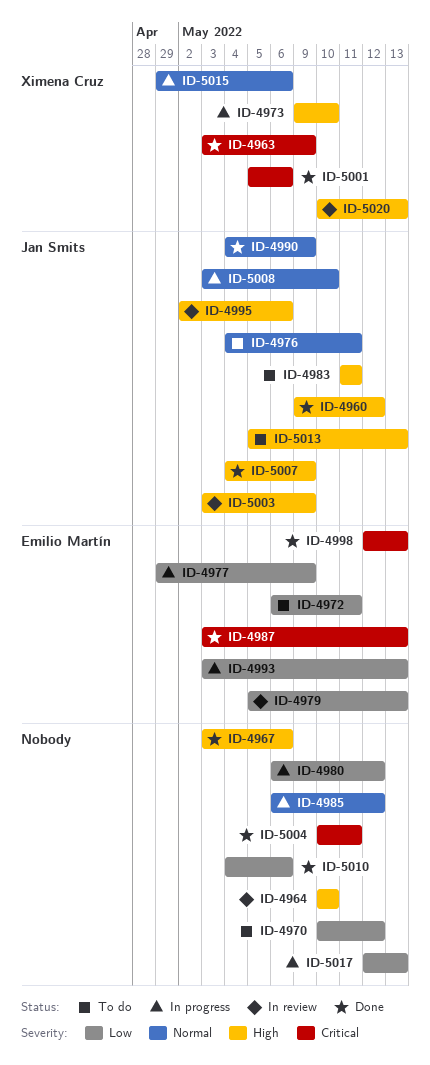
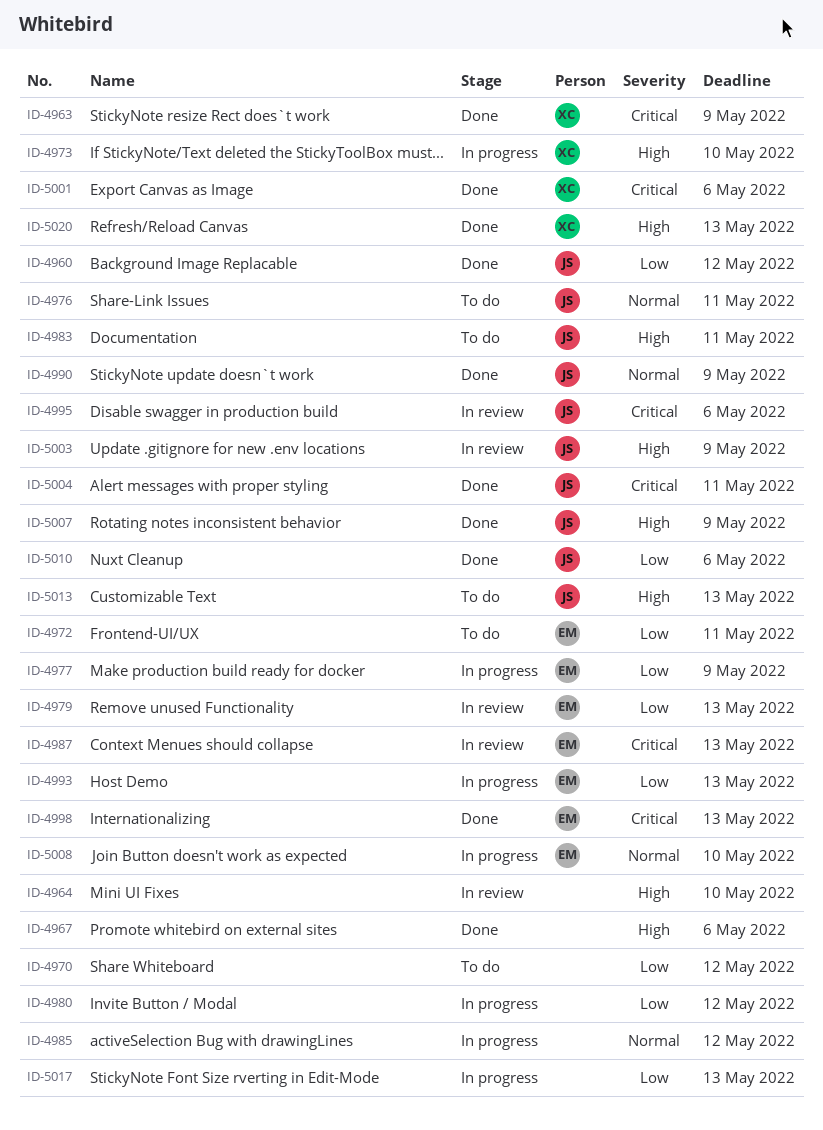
ID-4960, priority: High -> Low
ID-4987, status: Done -> In review
ID-4995, priority: High -> Critical
ID-5004, owner: none -> Jan Smits
ID-5008, owner: Jan Smits -> Emilio Martín
ID-5010, owner: none -> Jan Smits
ID-5015: present -> none
ID-5020, status: In review -> Done

